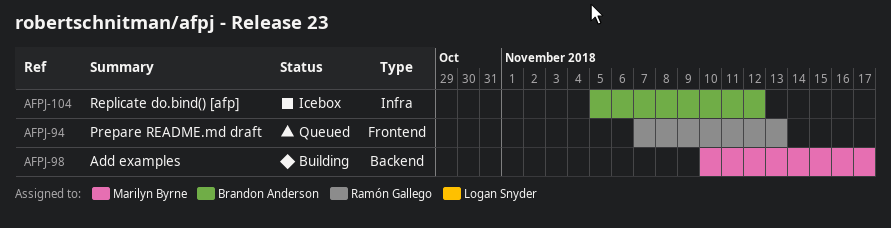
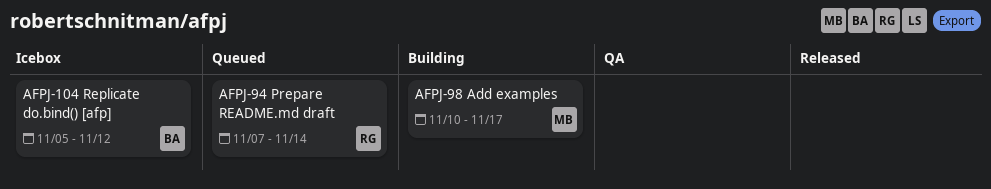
AFPJ-94, due: Nov 13 -> Nov 14

